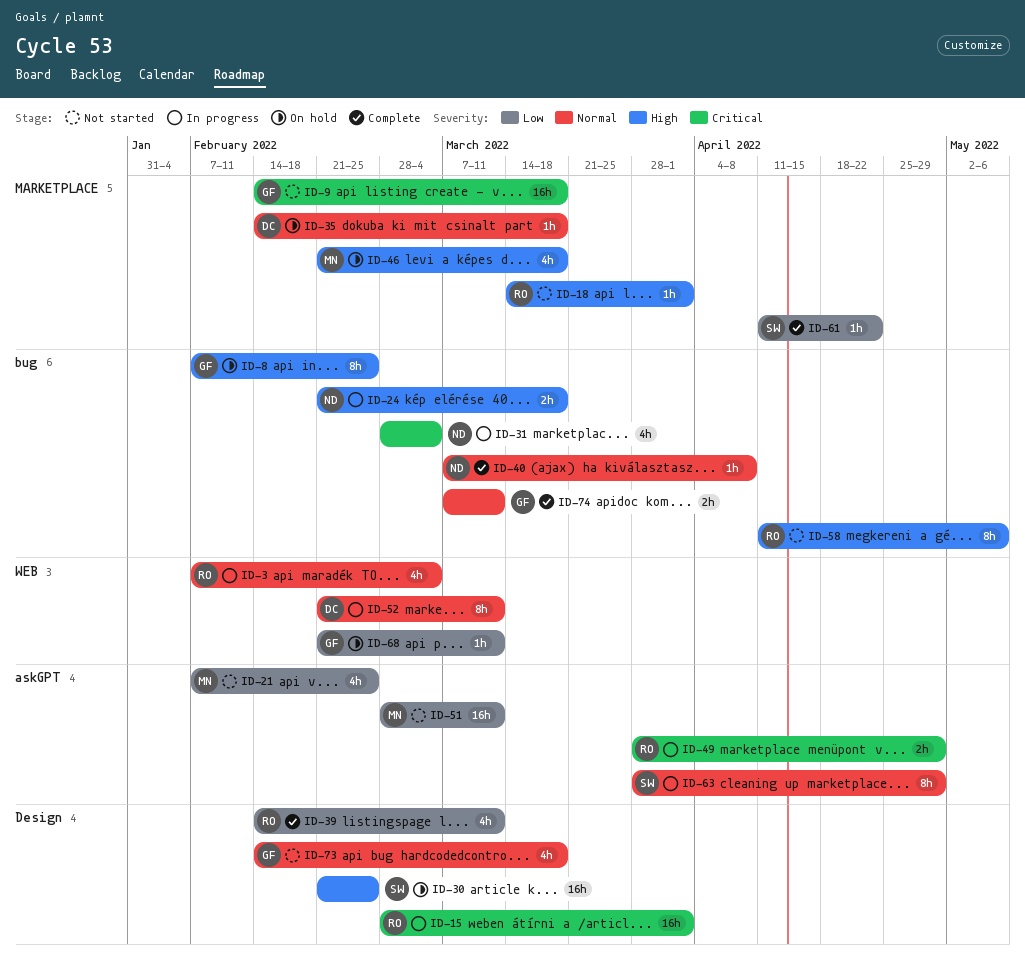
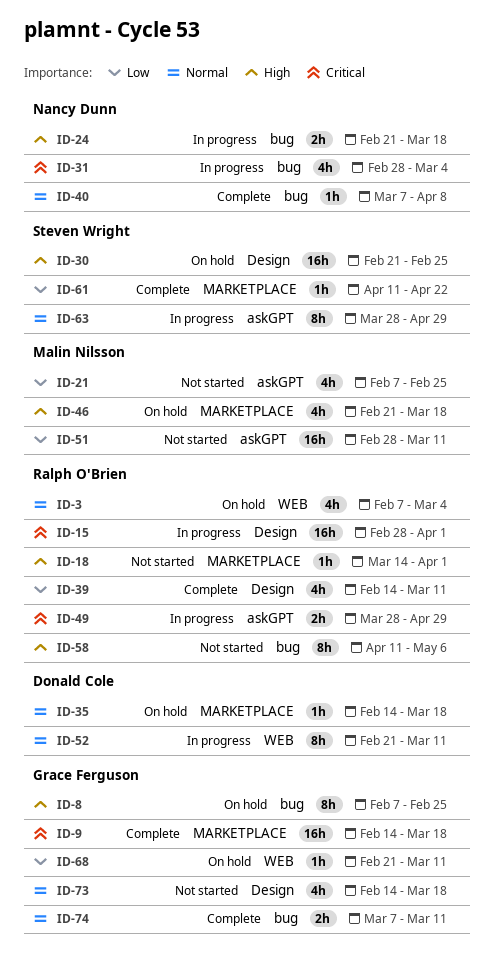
ID-3, status: In progress -> On hold
ID-9, status: Not started -> Complete

